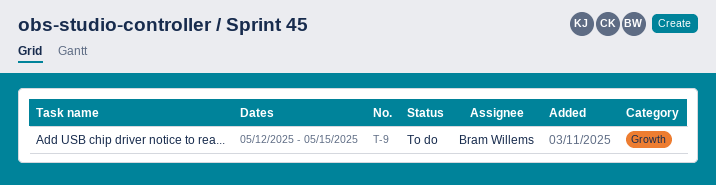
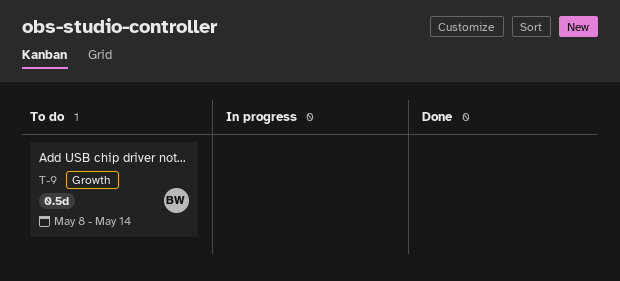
T-9, start: May 12 -> May 8
T-9, due: May 15 -> May 14

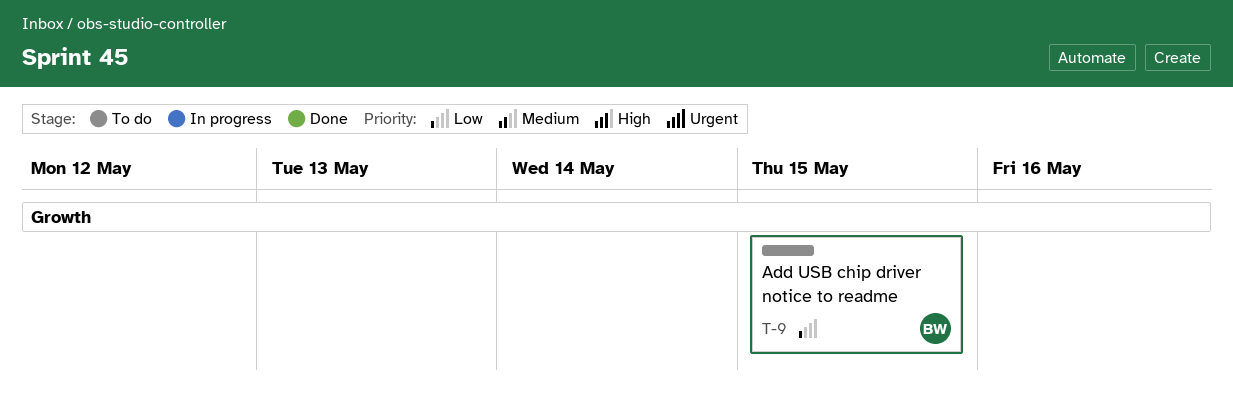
T-9, due: May 14 -> May 15

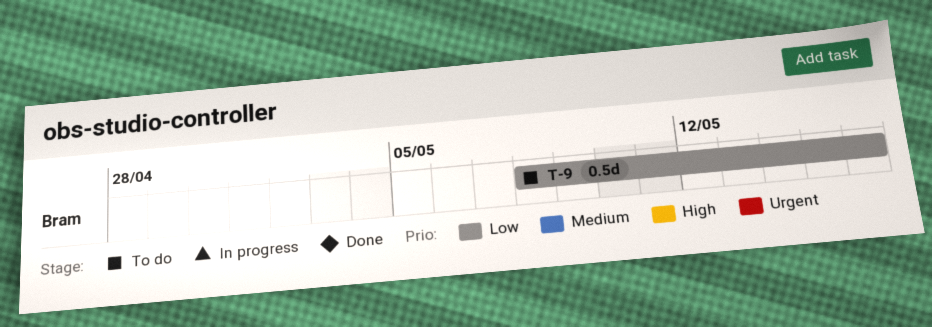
T-9, due: May 15 -> May 16

